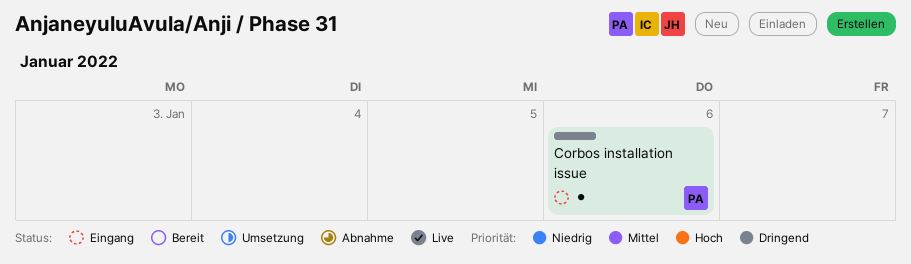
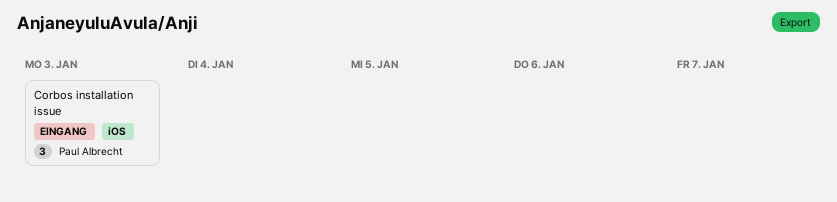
Corbos installation issue, estimate: 1 -> 3
Corbos installation issue, due: Jan 6 -> Jan 3

